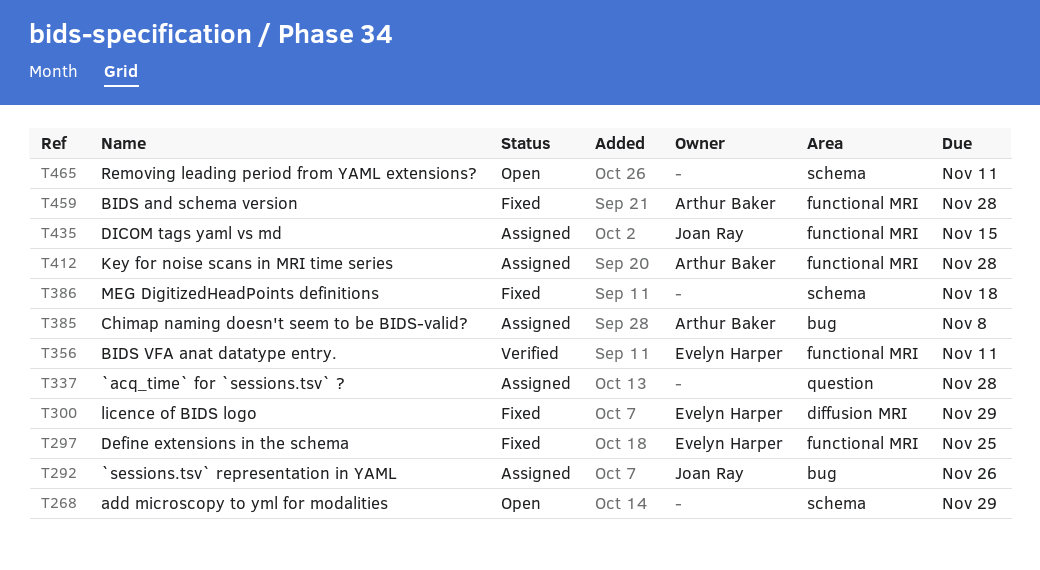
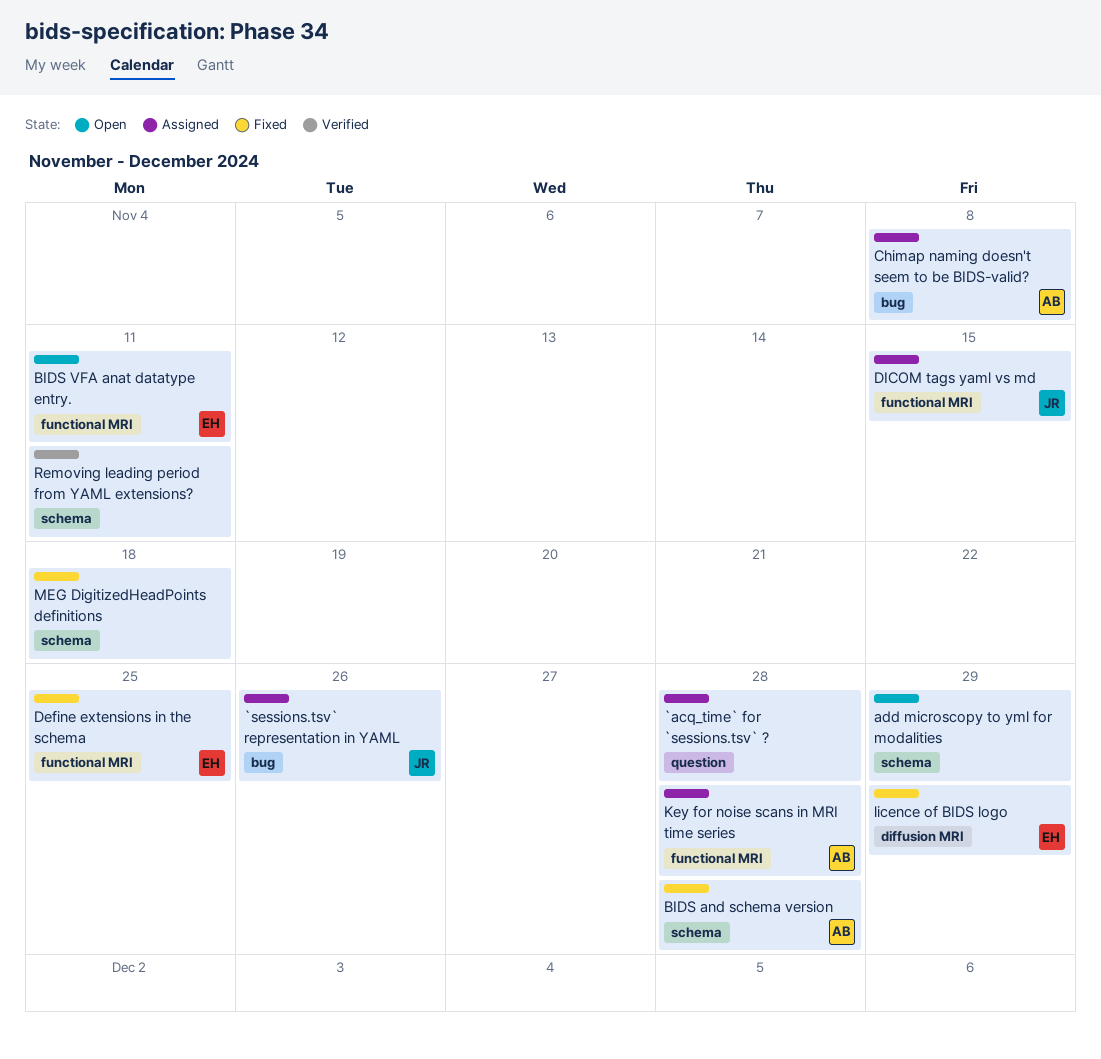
BIDS and schema version, label: functional MRI -> schema
BIDS VFA anat datatype entry., status: Verified -> Open
Removing leading period from YAML extensions?, status: Open -> Verified

